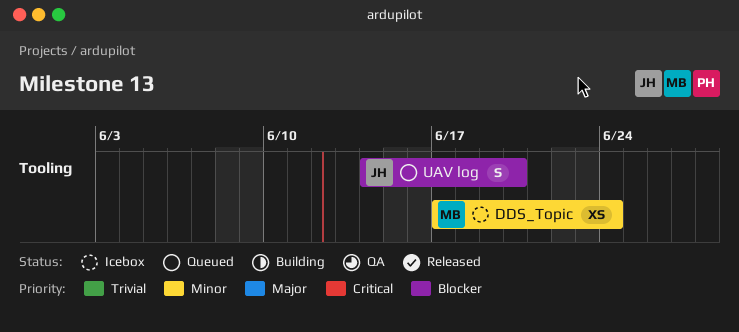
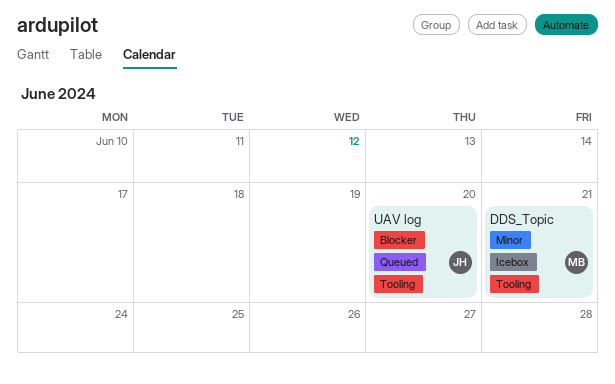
DDS_Topic, due: Jun 24 -> Jun 21

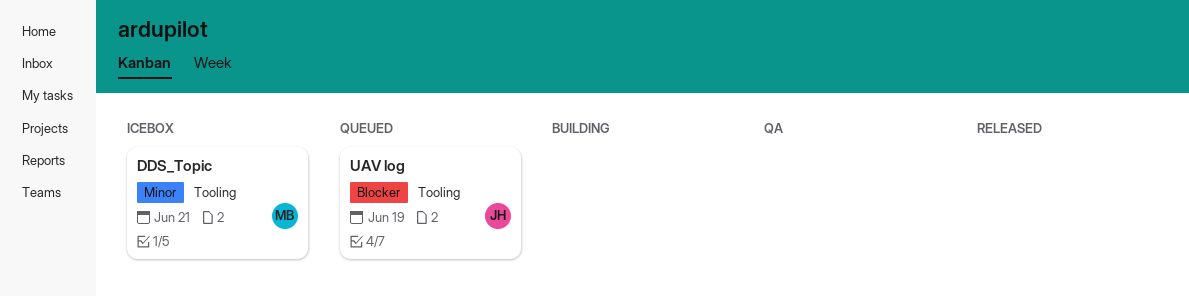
UAV log, due: Jun 20 -> Jun 19

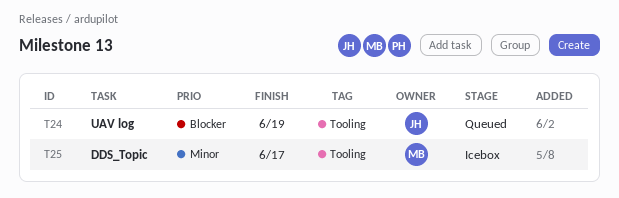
DDS_Topic, due: Jun 21 -> Jun 17

